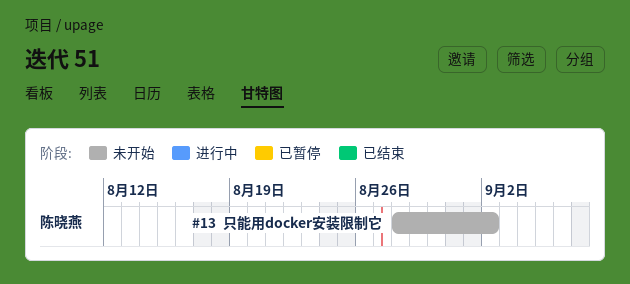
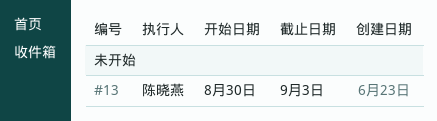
#13, start: Aug 28 -> Aug 30
#13, due: Sep 2 -> Sep 3

